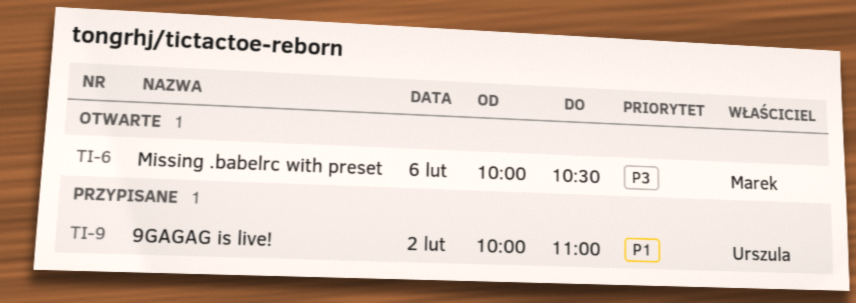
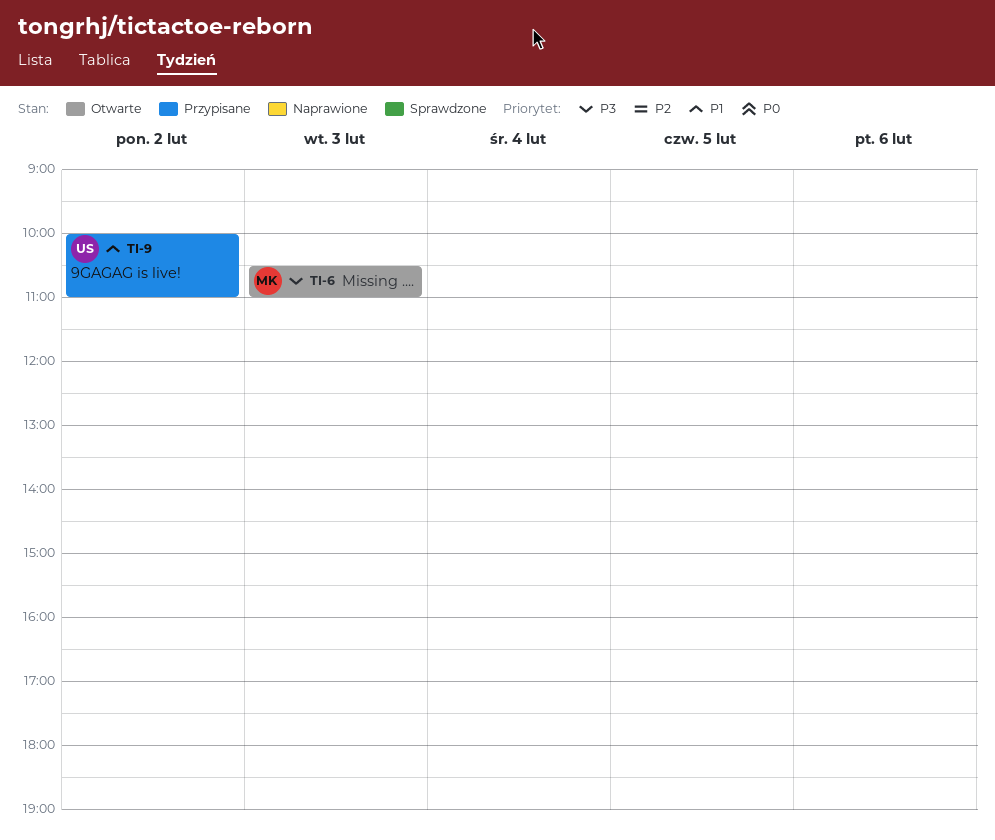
TI-6, day: Feb 6 -> Feb 3
TI-6, begins: 10:00 -> 10:30
TI-6, ends: 10:30 -> 11:00

